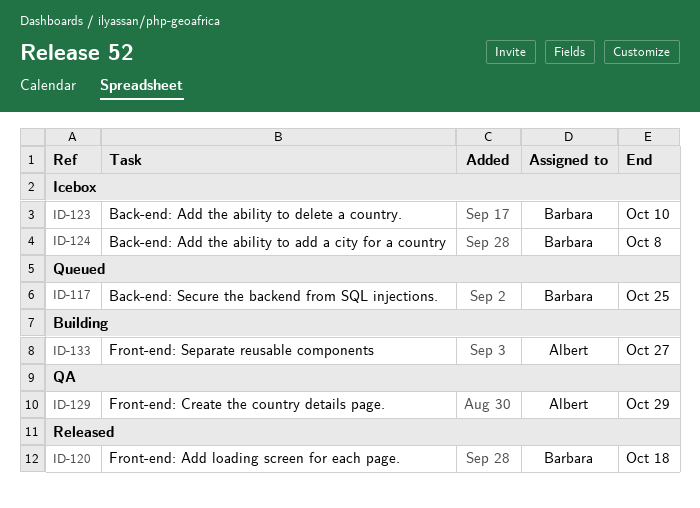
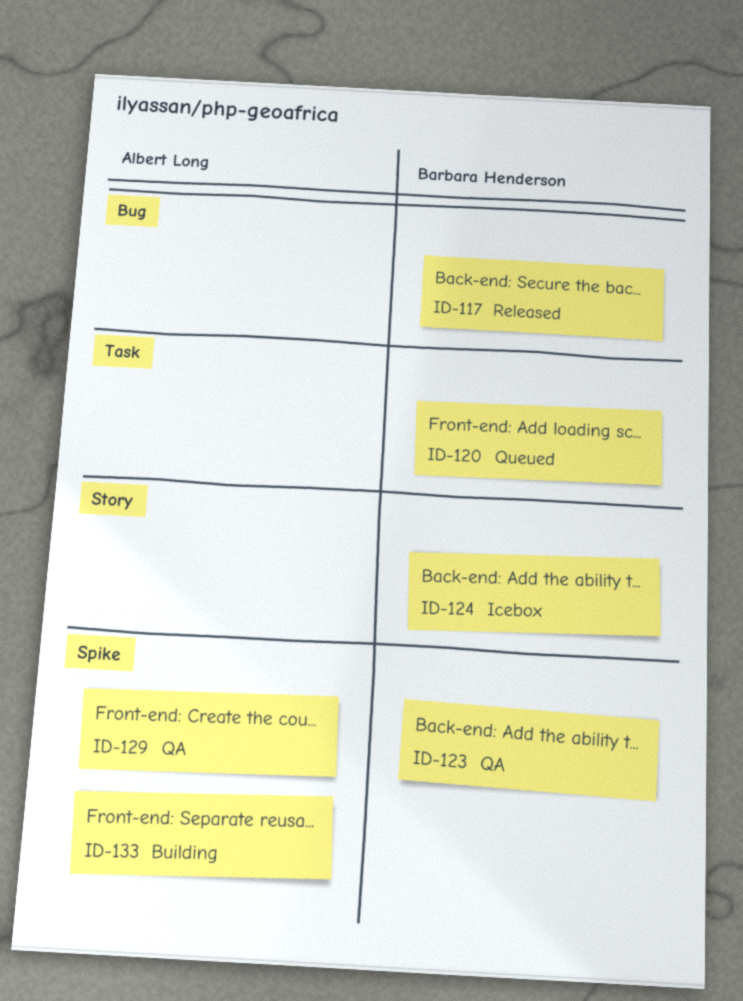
ID-117, status: Queued -> Released
ID-120, status: Released -> Queued
ID-123, status: Icebox -> QA

